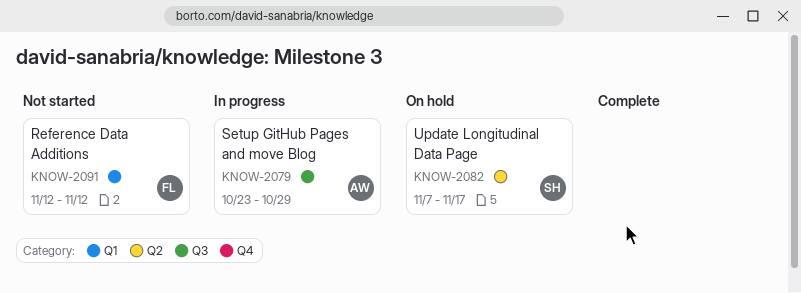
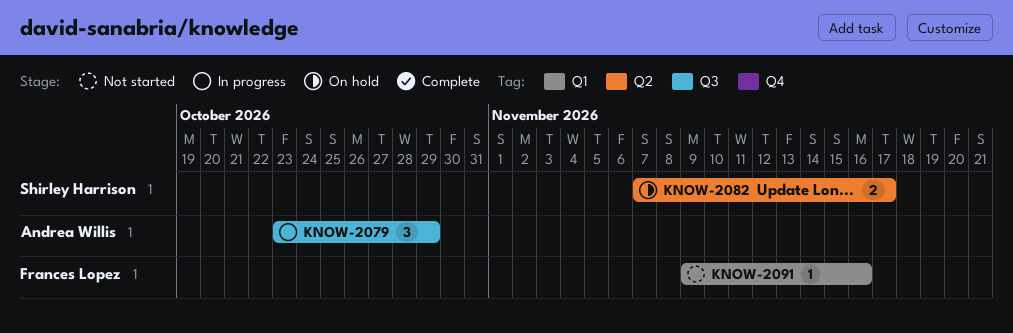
KNOW-2091, start: Nov 12 -> Nov 9
KNOW-2091, due: Nov 12 -> Nov 16

